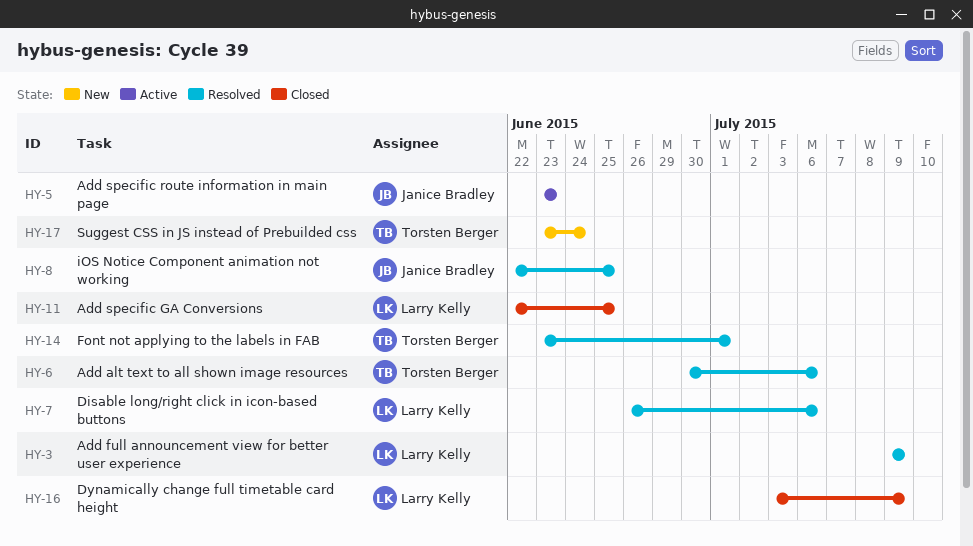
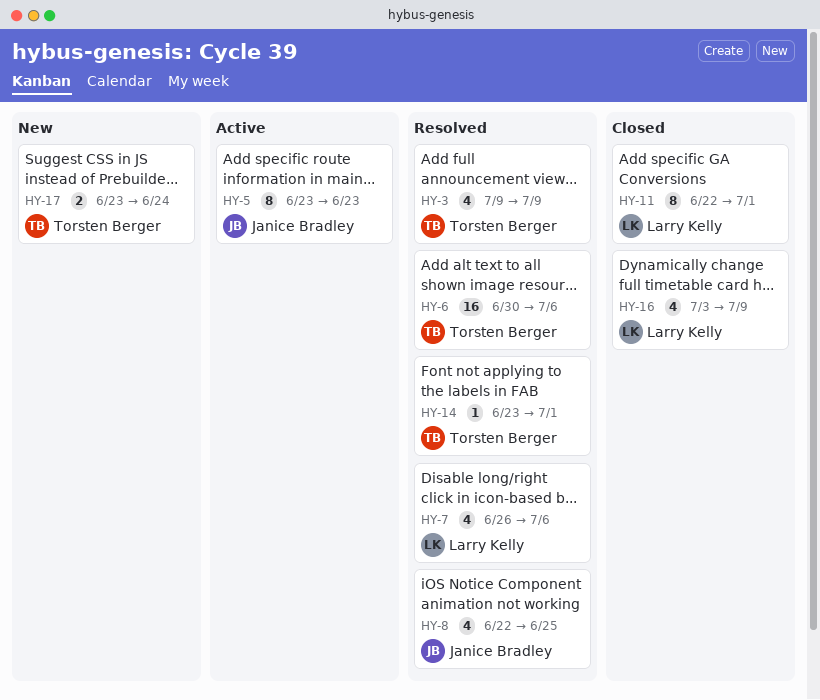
HY-3, owner: Larry Kelly -> Torsten Berger
HY-11, due: Jun 25 -> Jul 1

